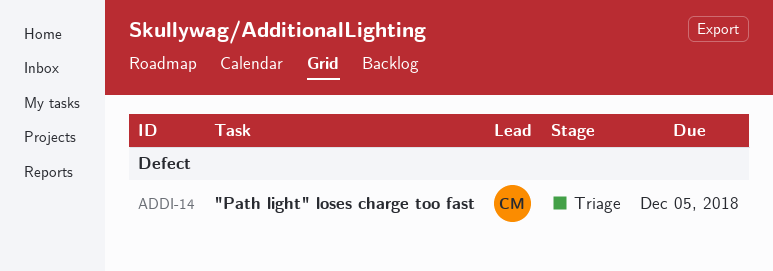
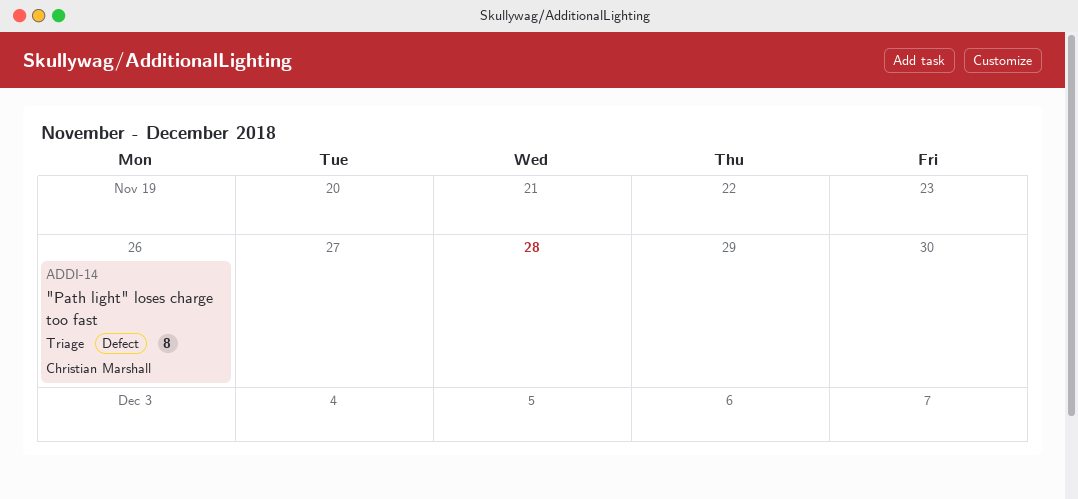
ADDI-14, due: Dec 5 -> Nov 26

